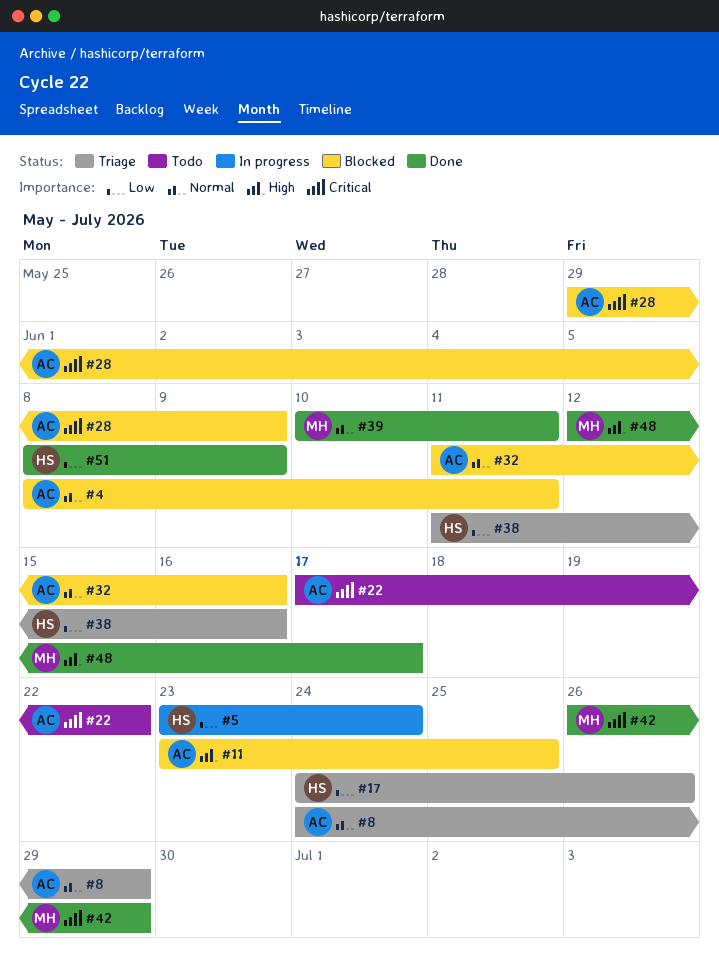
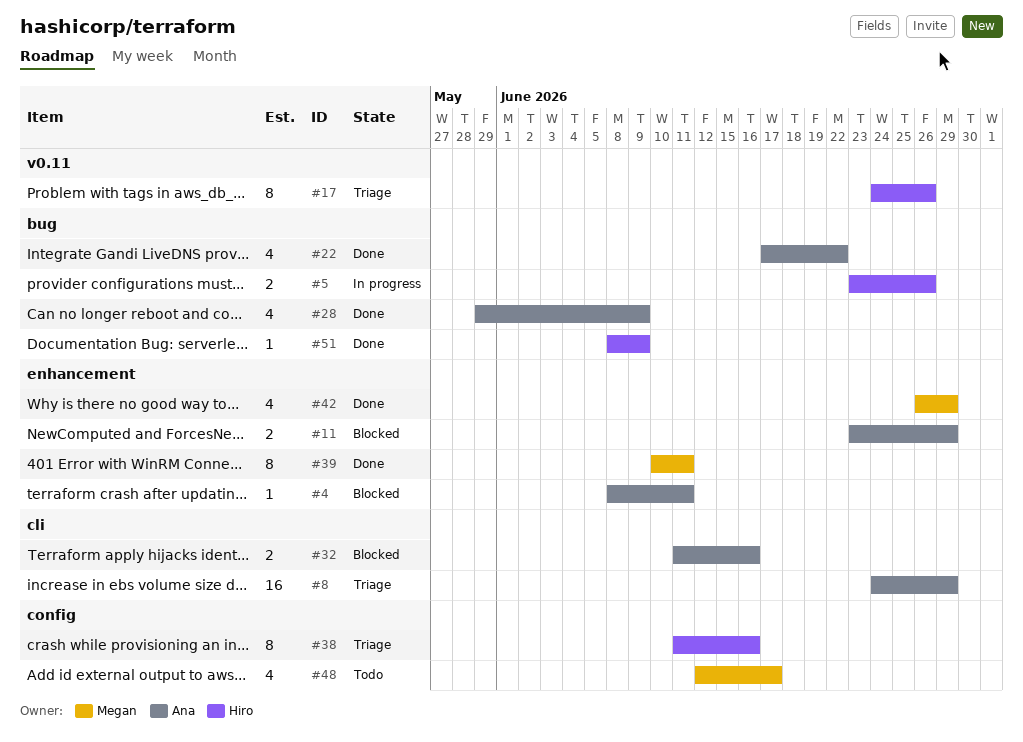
#5, due: Jun 24 -> Jun 26
#11, due: Jun 25 -> Jun 29
#22, status: Todo -> Done
#28, status: Blocked -> Done
#48, status: Done -> Todo

